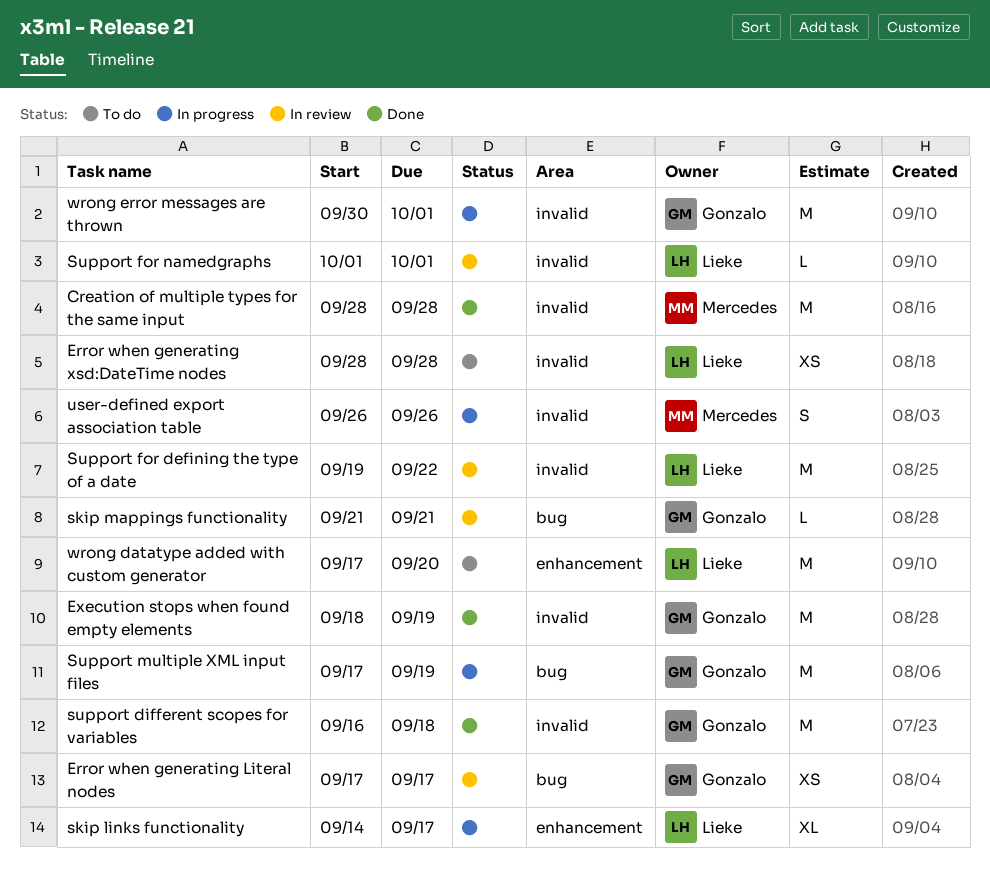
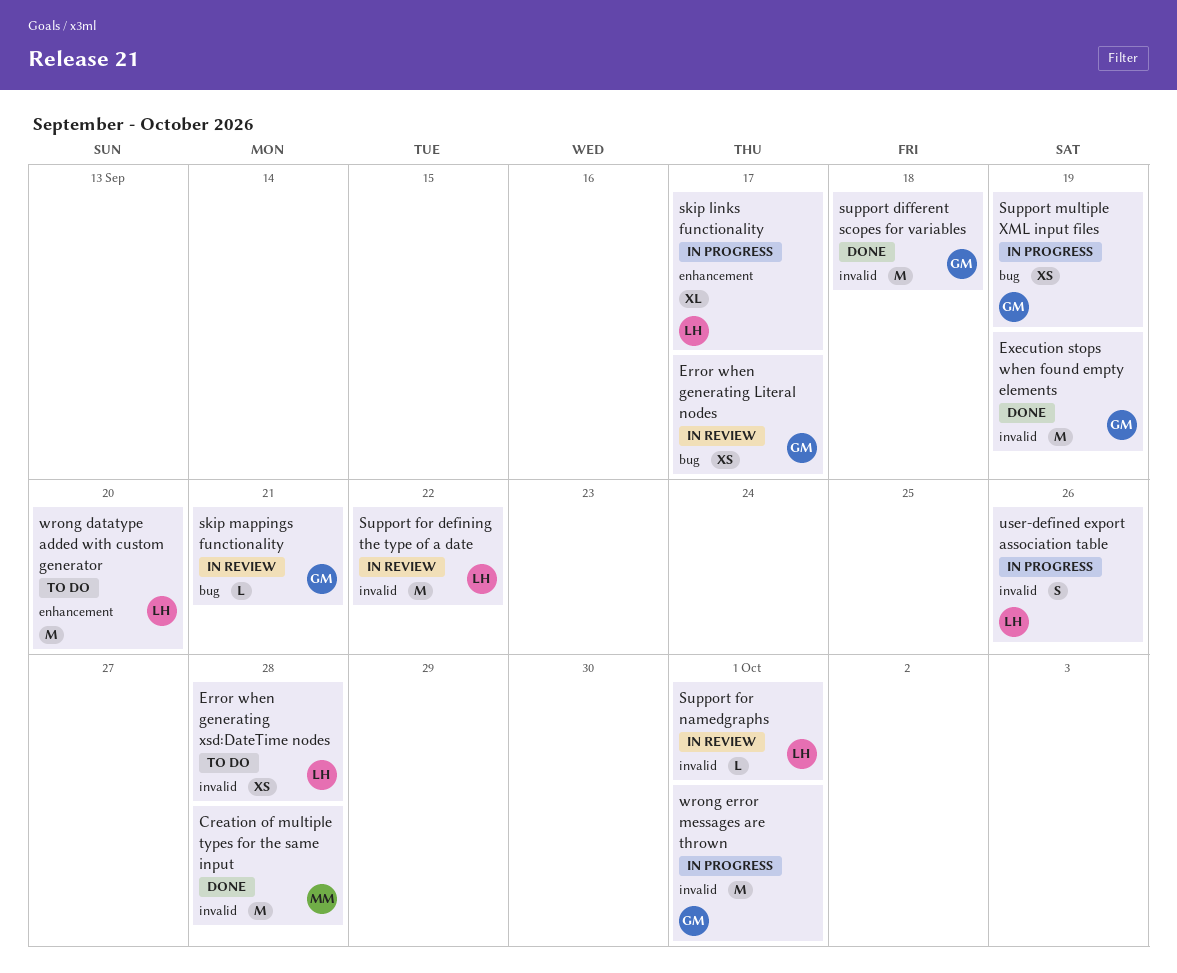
Support multiple XML input files, estimate: M -> XS
user-defined export association table, owner: Mercedes -> Lieke

